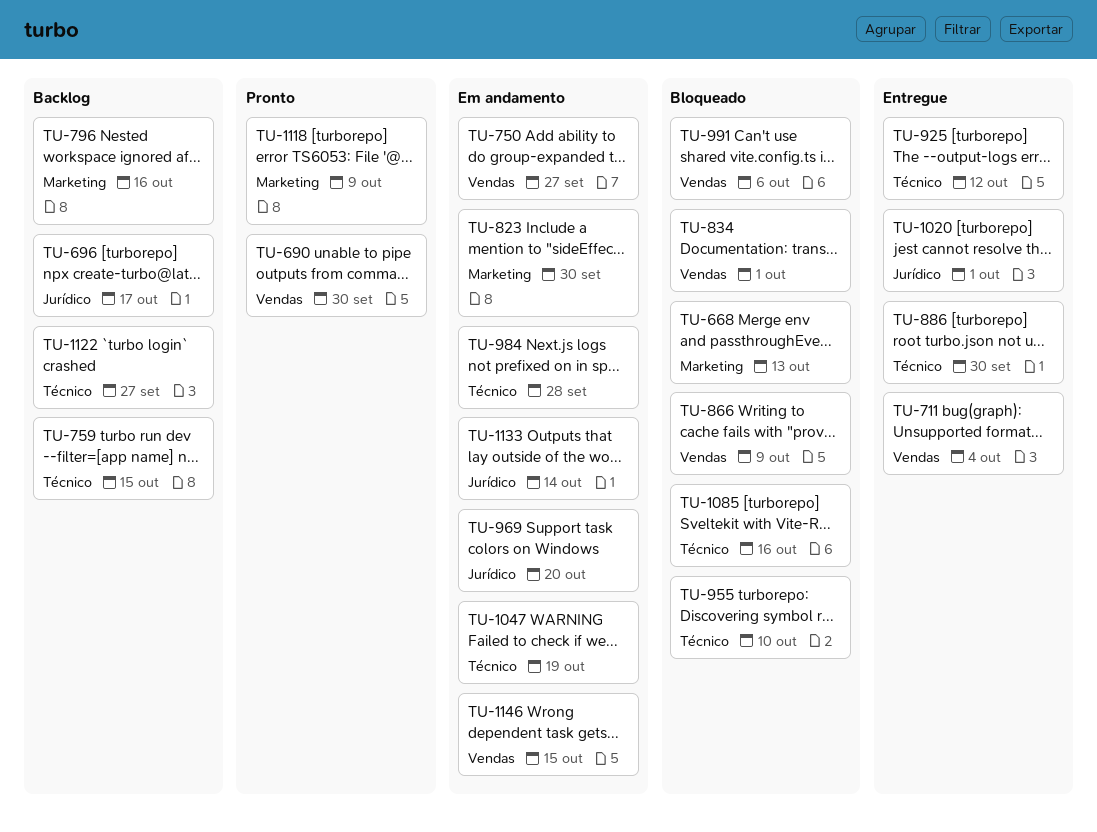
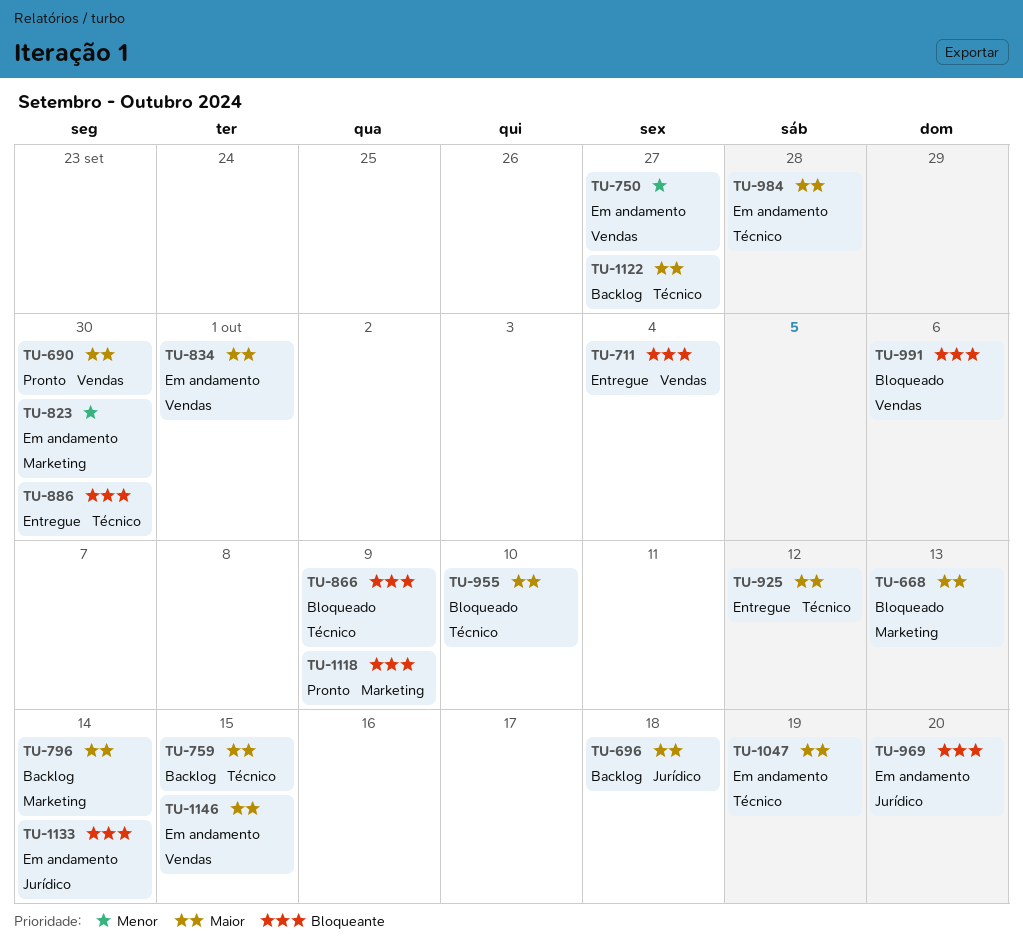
TU-696, due: Oct 17 -> Oct 18
TU-796, due: Oct 16 -> Oct 14
TU-834, status: Bloqueado -> Em andamento
TU-866, label: Vendas -> Técnico
TU-1020: present -> none
TU-1085: present -> none

